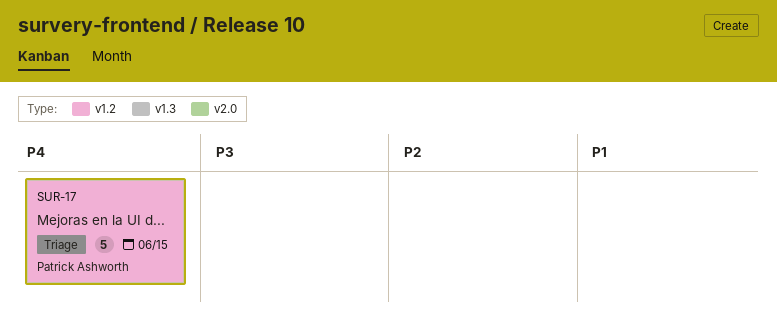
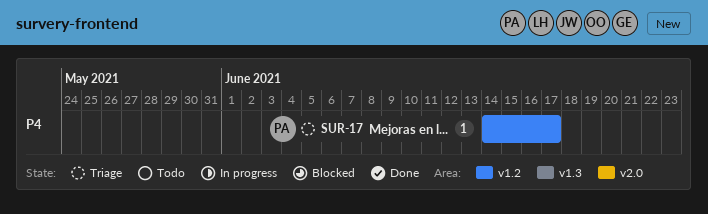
SUR-17, estimate: 5 -> 1
SUR-17, due: Jun 15 -> Jun 17

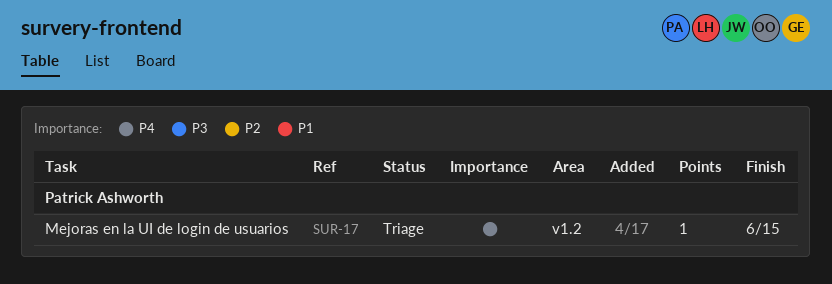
SUR-17, due: Jun 17 -> Jun 15

